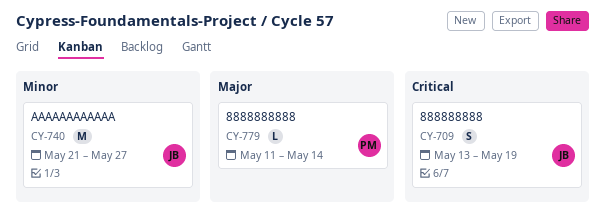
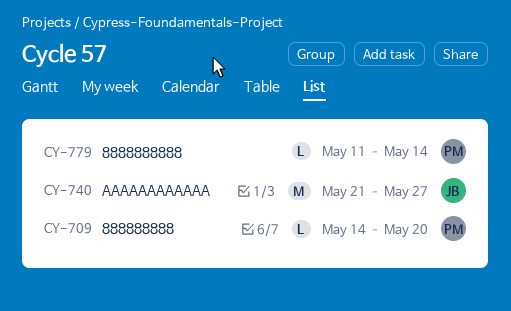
CY-709, owner: JB -> PM
CY-709, estimate: S -> L
CY-709, start: May 13 -> May 14
CY-709, due: May 19 -> May 20

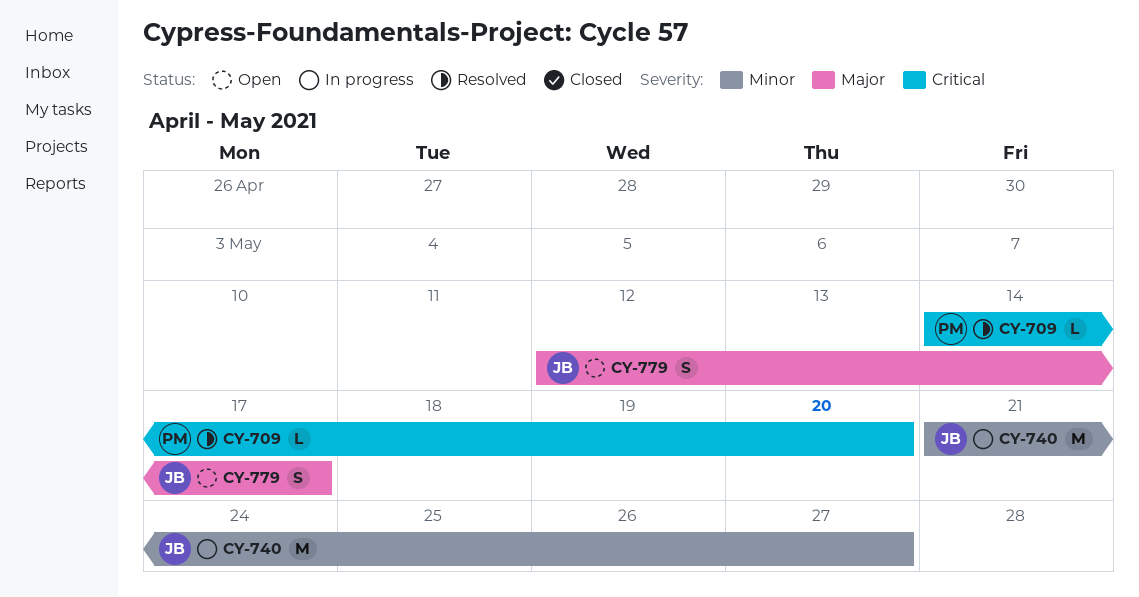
CY-779, owner: PM -> JB
CY-779, estimate: L -> S
CY-779, start: May 11 -> May 12
CY-779, due: May 14 -> May 17

